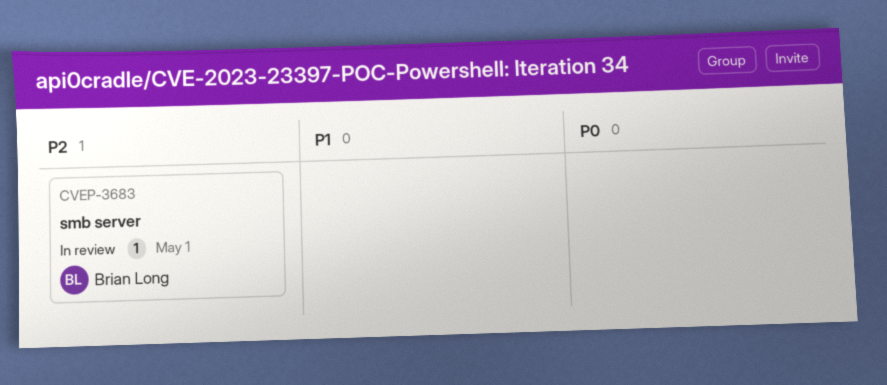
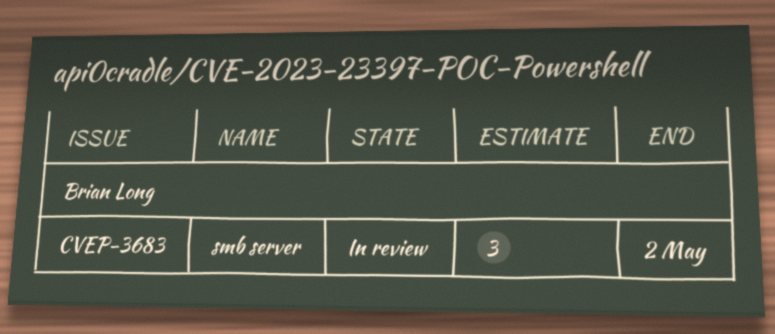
CVEP-3683, estimate: 1 -> 3
CVEP-3683, due: May 1 -> May 2

